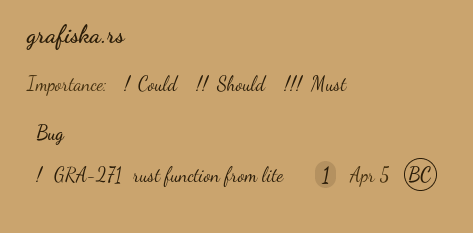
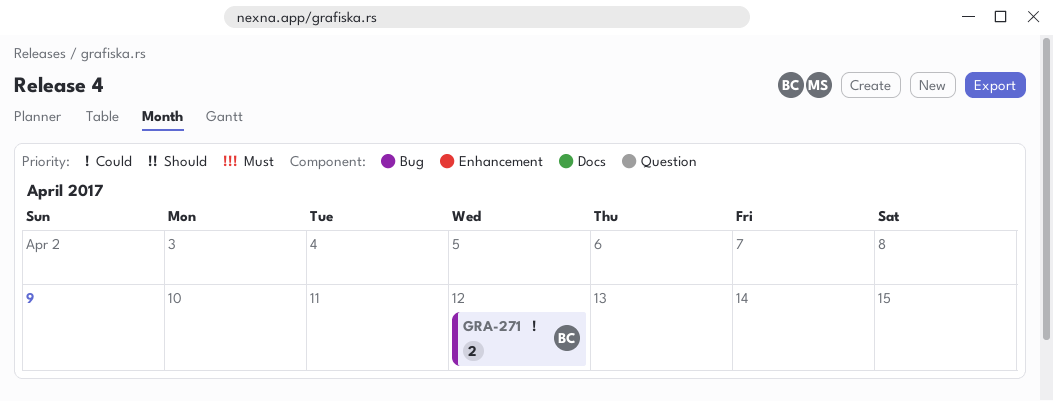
GRA-271, estimate: 1 -> 2
GRA-271, due: Apr 5 -> Apr 12

